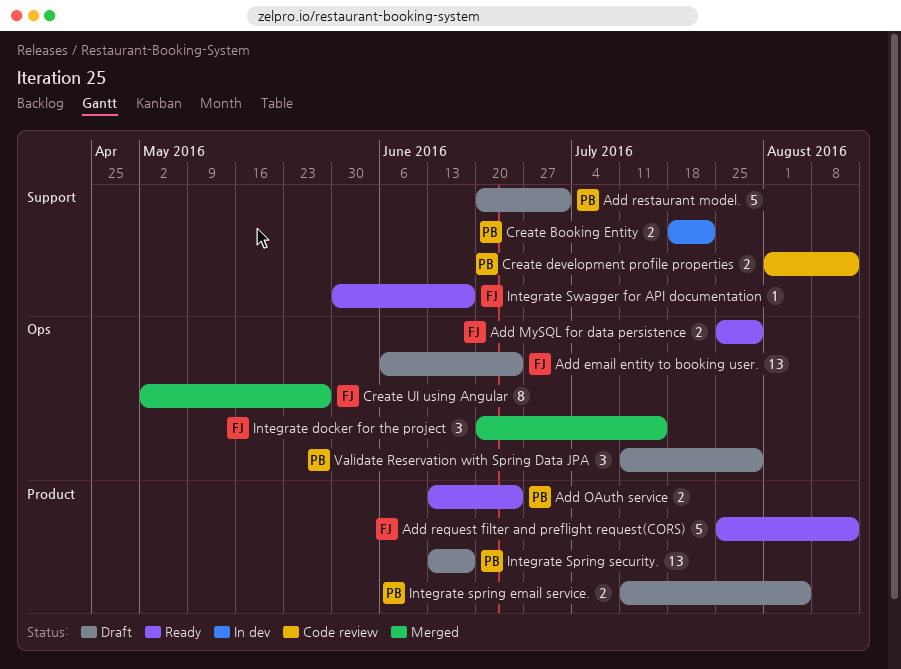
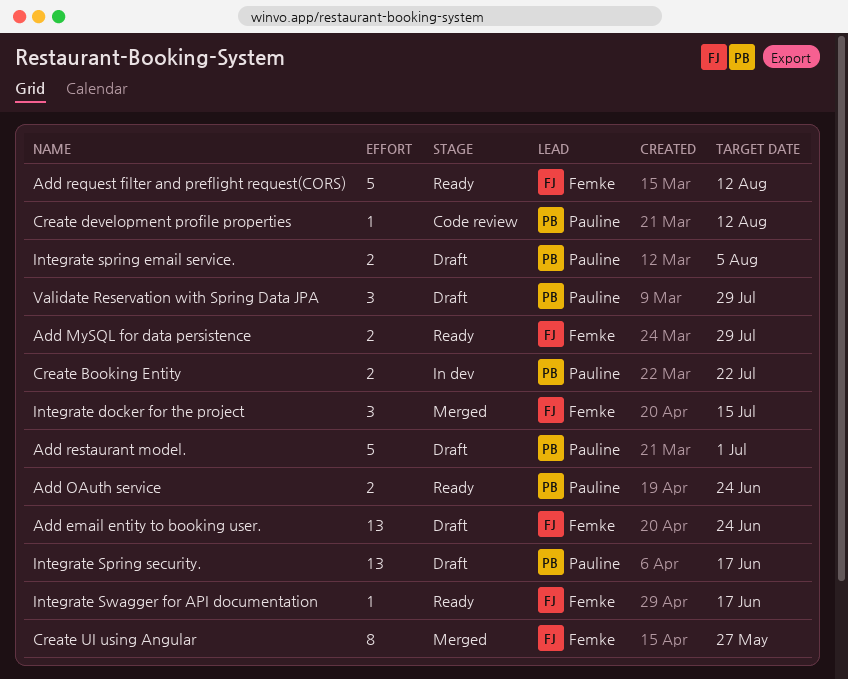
Create development profile properties, estimate: 2 -> 1

